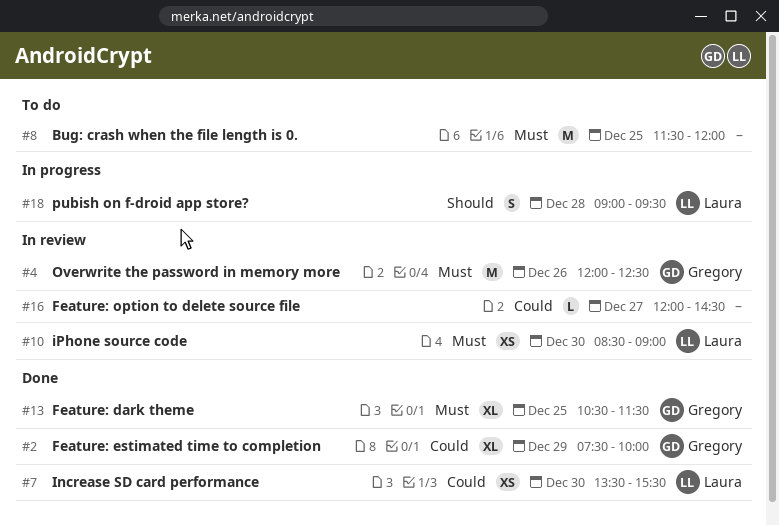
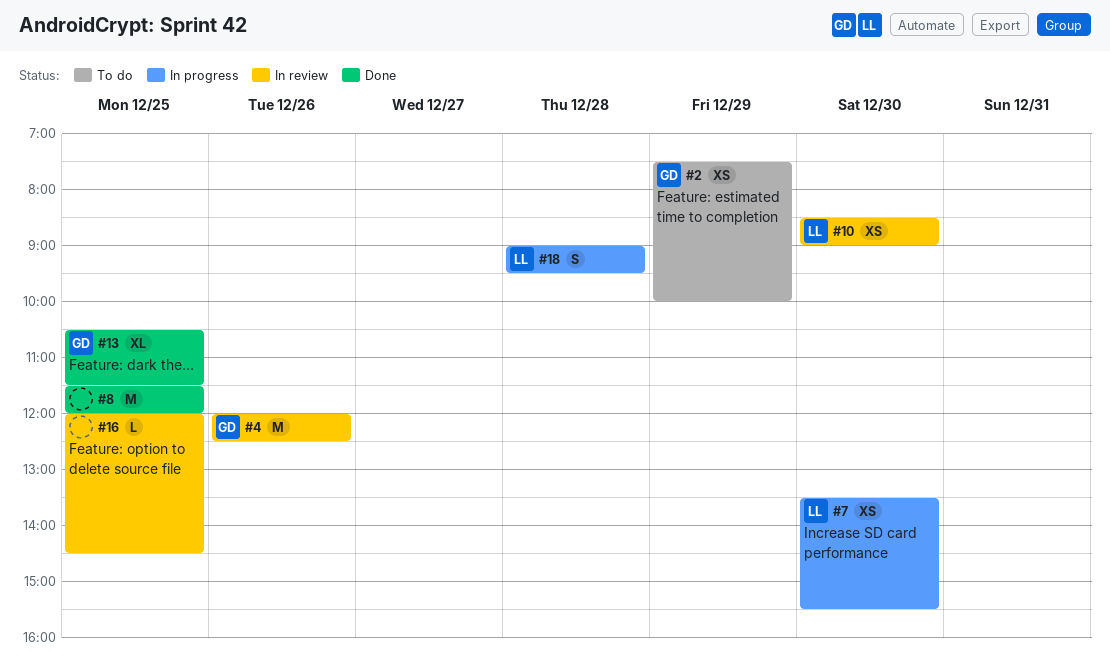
#2, status: Done -> To do
#2, estimate: XL -> XS
#7, status: Done -> In progress
#8, status: To do -> Done
#16, day: Dec 27 -> Dec 25

